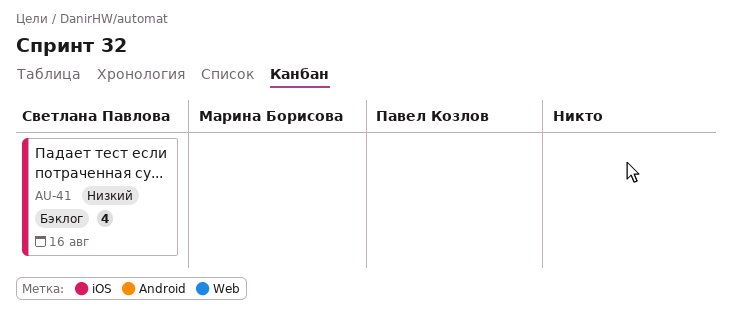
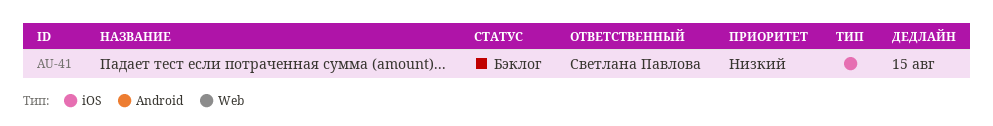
AU-41, due: Aug 16 -> Aug 15

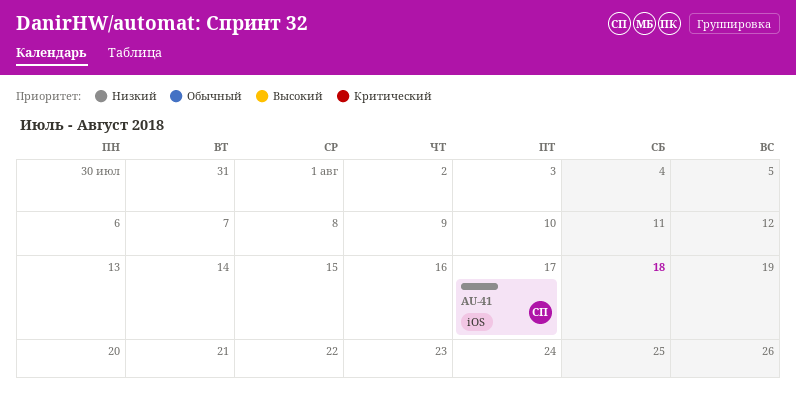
AU-41, due: Aug 15 -> Aug 17

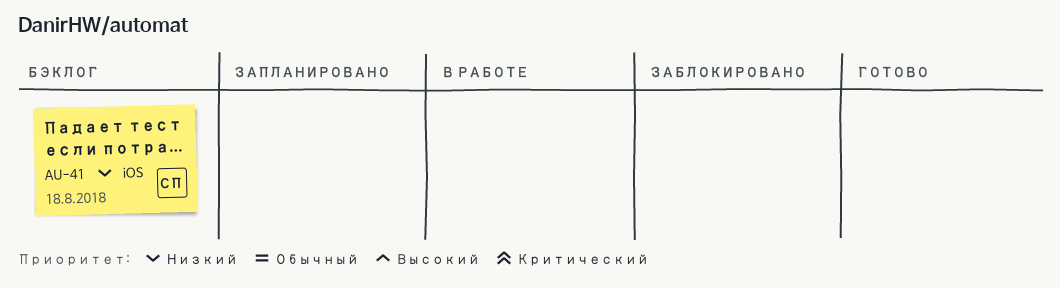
AU-41, due: Aug 17 -> Aug 18

